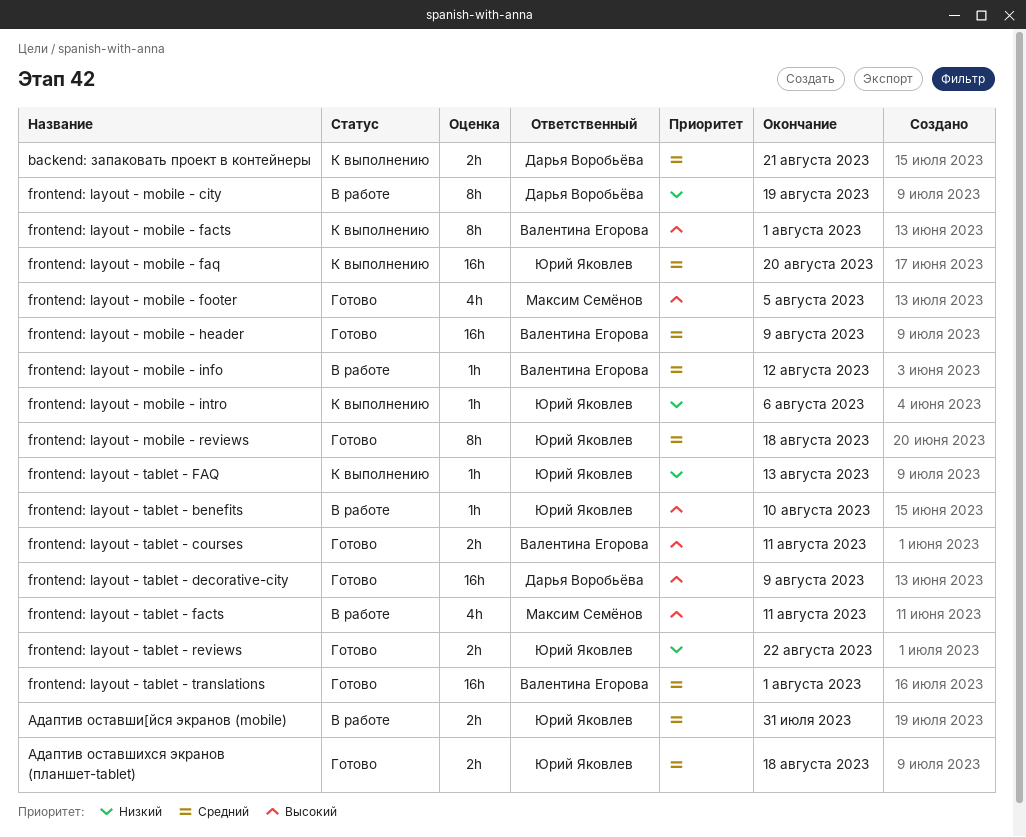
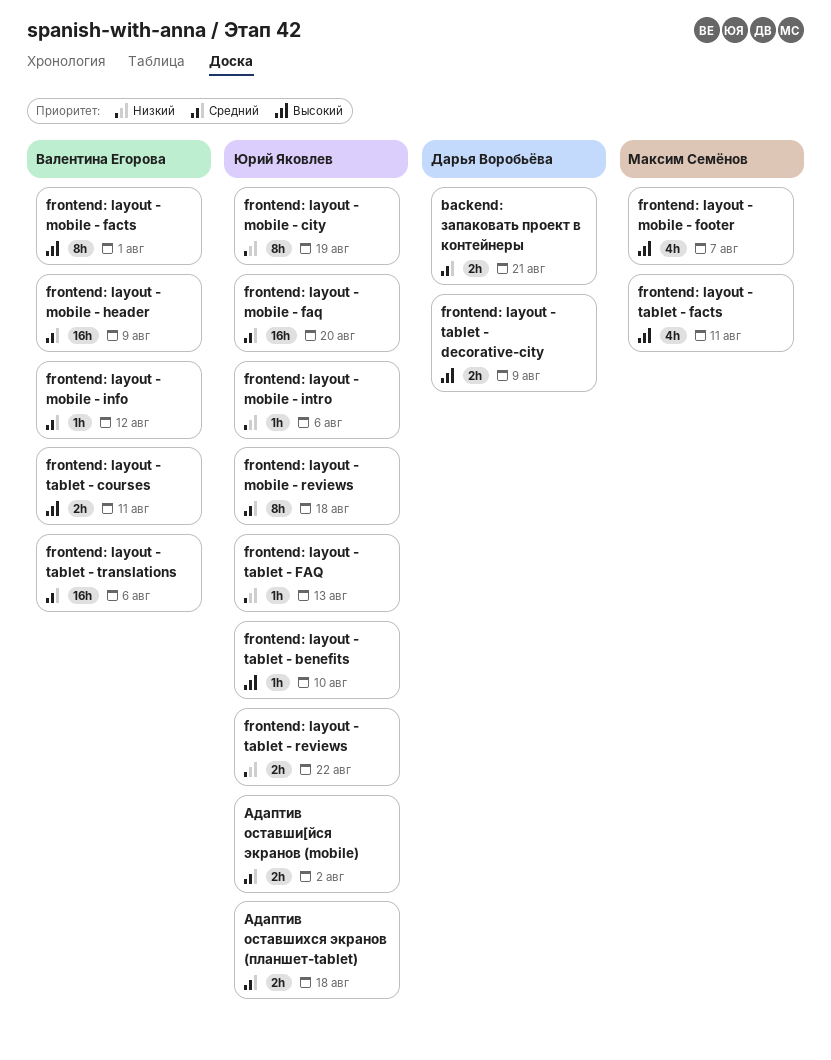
frontend: layout - mobile - city, owner: Дарья Воробьёва -> Юрий Яковлев
frontend: layout - mobile - footer, due: Aug 5 -> Aug 7
frontend: layout - tablet - decorative-city, estimate: 16h -> 2h
frontend: layout - tablet - translations, due: Aug 1 -> Aug 6
Адаптив оставши[йся экранов (mobile), due: Jul 31 -> Aug 2

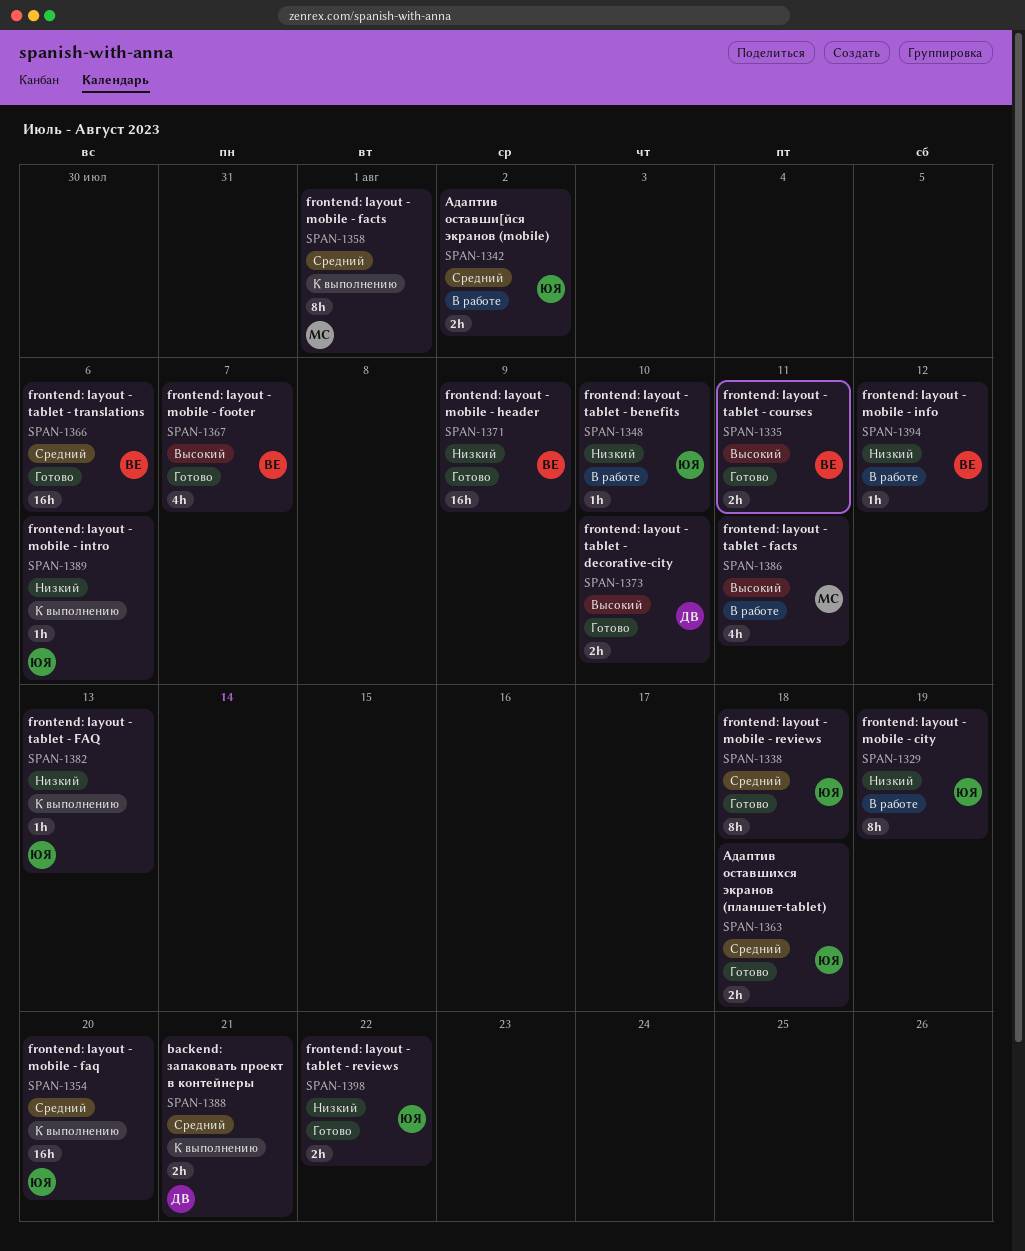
frontend: layout - mobile - facts, owner: Валентина Егорова -> Максим Семёнов
frontend: layout - mobile - facts, priority: Высокий -> Средний
frontend: layout - mobile - footer, owner: Максим Семёнов -> Валентина Егорова
frontend: layout - mobile - header, priority: Средний -> Низкий
frontend: layout - mobile - info, priority: Средний -> Низкий
frontend: layout - tablet - benefits, priority: Высокий -> Низкий
frontend: layout - tablet - decorative-city, due: Aug 9 -> Aug 10

